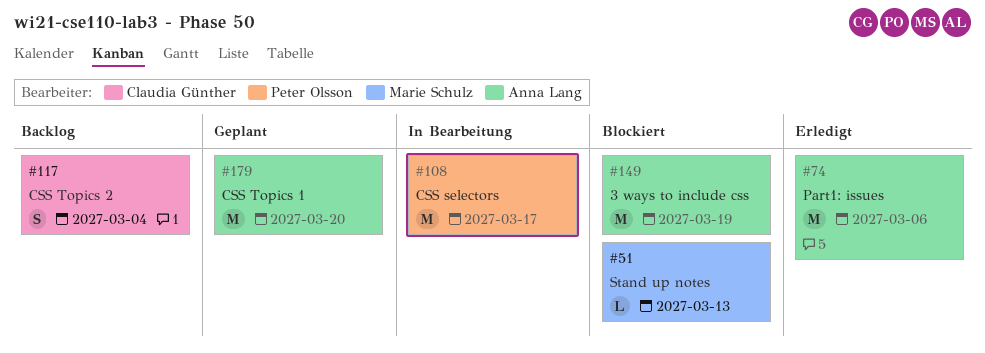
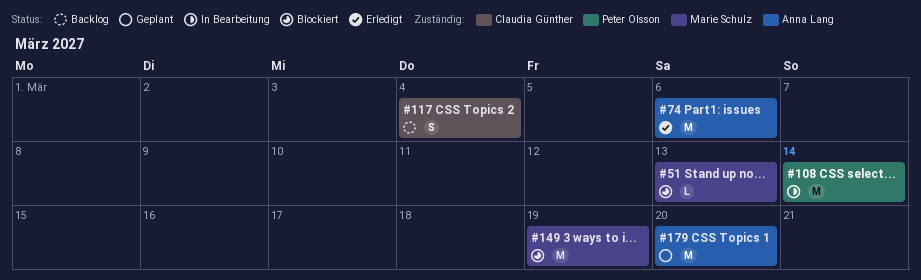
#108, due: Mar 17 -> Mar 14
#149, owner: Anna Lang -> Marie Schulz

